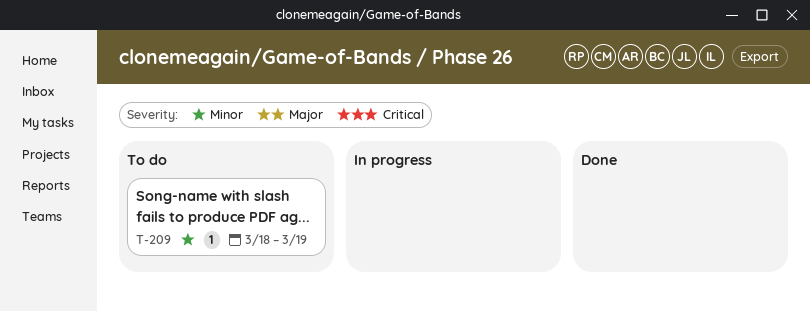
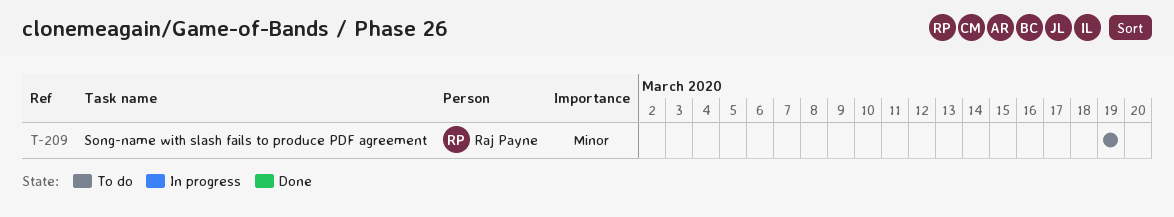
T-209, start: Mar 18 -> Mar 19

